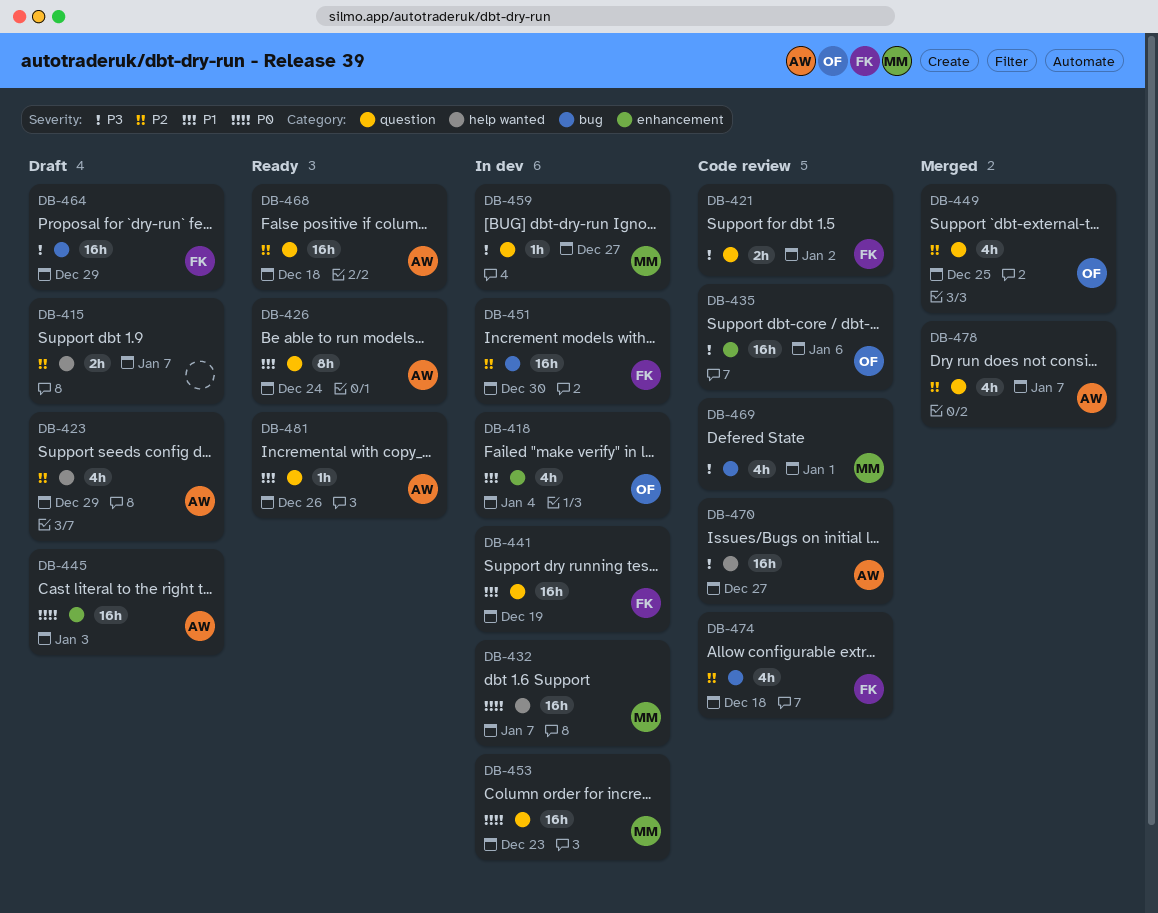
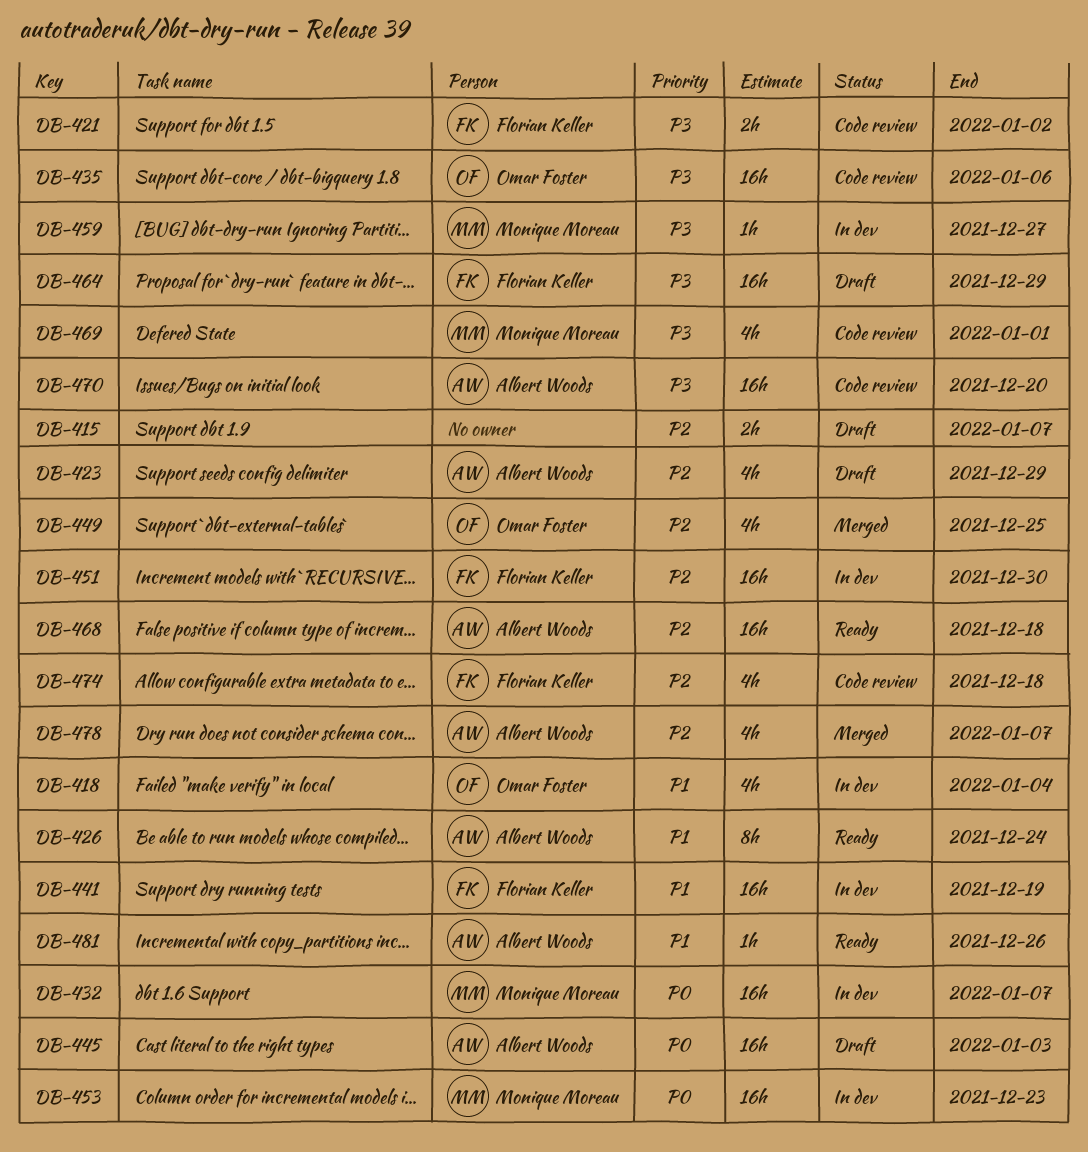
DB-470, due: Dec 27 -> Dec 20

